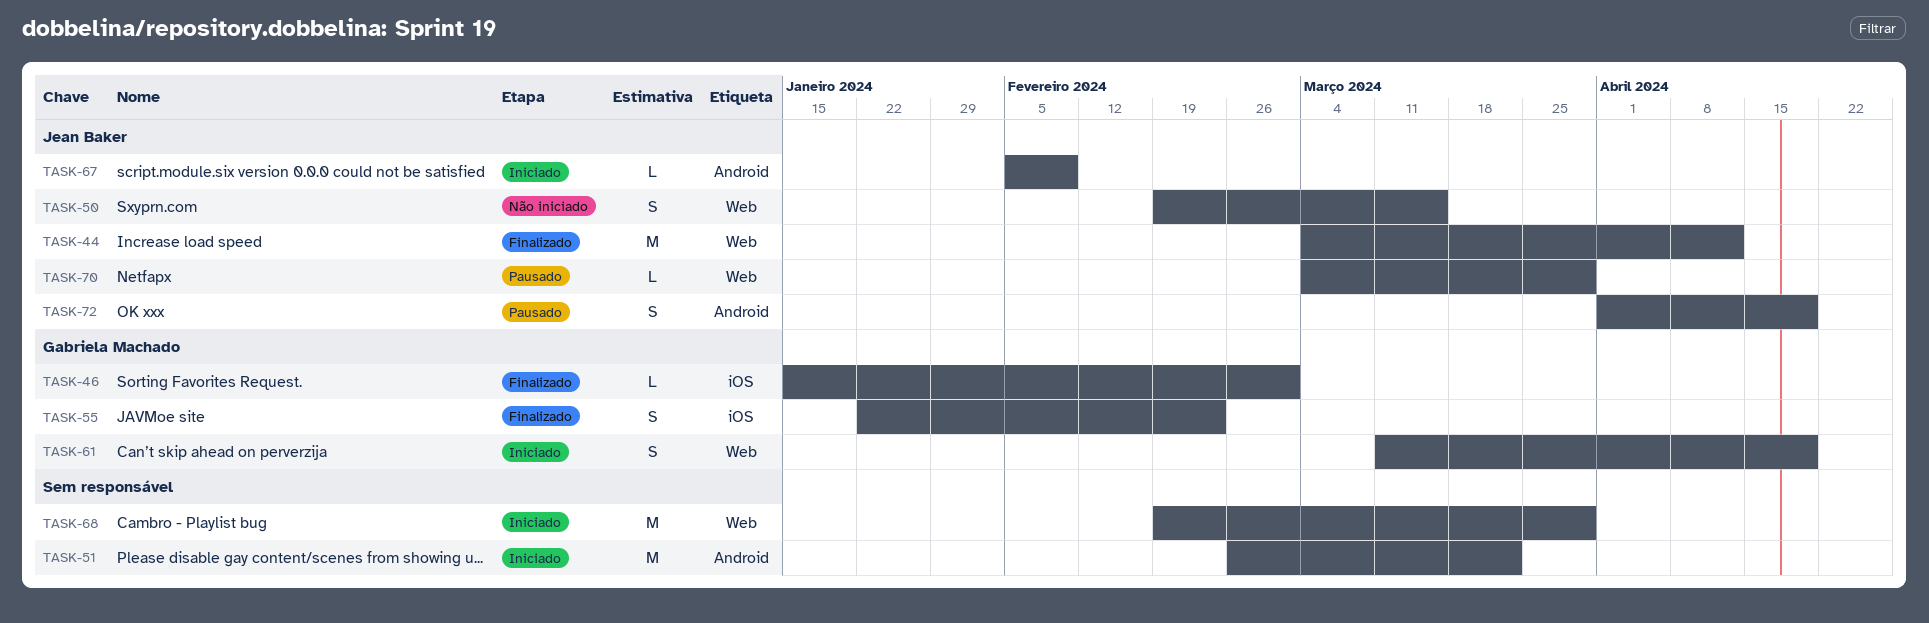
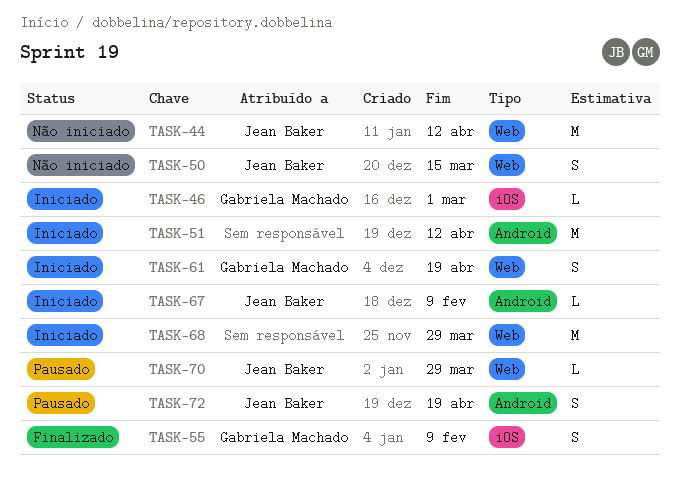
TASK-44, status: Finalizado -> Não iniciado
TASK-46, status: Finalizado -> Iniciado
TASK-51, due: Mar 22 -> Apr 12
TASK-55, due: Feb 23 -> Feb 9

